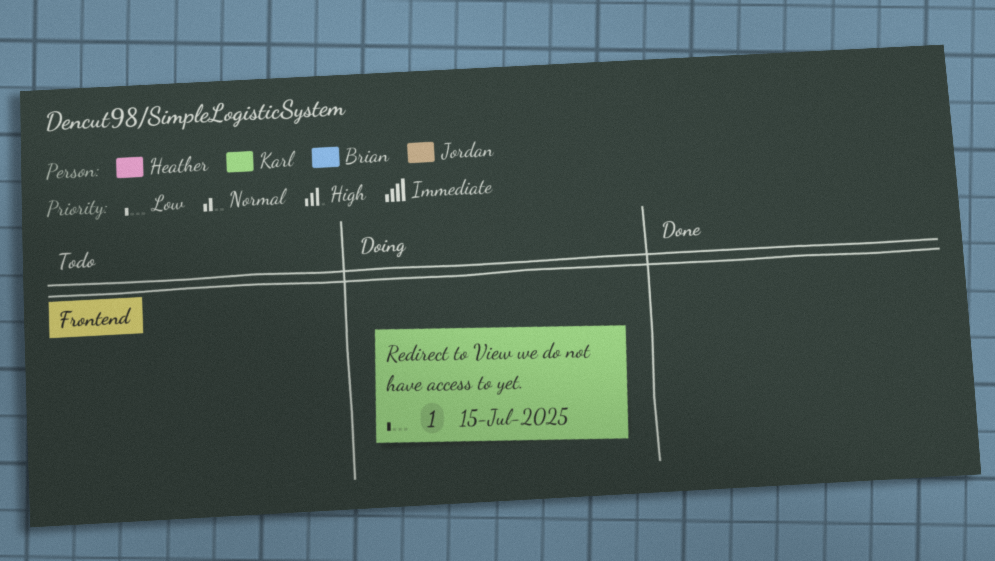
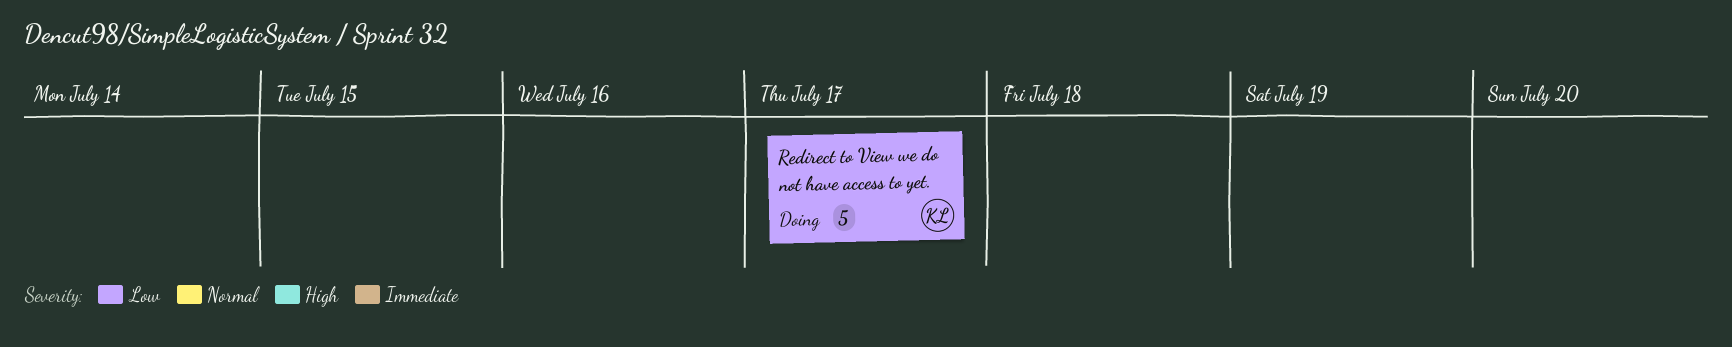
Redirect to View we do not have access to yet., estimate: 1 -> 5
Redirect to View we do not have access to yet., due: Jul 15 -> Jul 17

